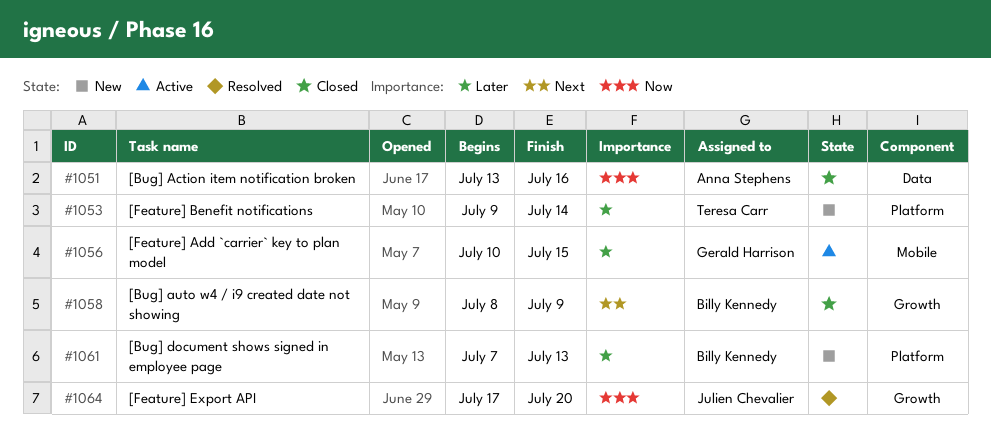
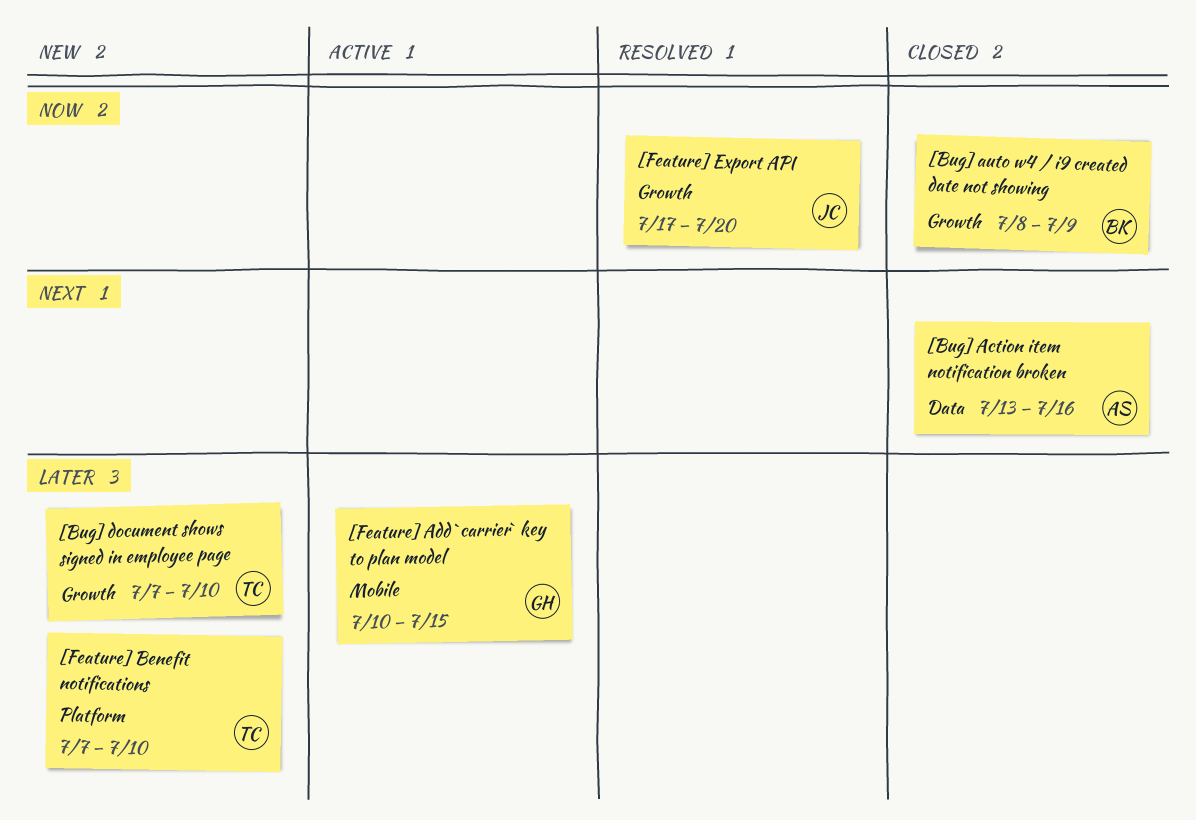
[Bug] Action item notification broken, priority: Now -> Next
[Bug] auto w4 / i9 created date not showing, priority: Next -> Now
[Bug] document shows signed in employee page, owner: Billy Kennedy -> Teresa Carr
[Bug] document shows signed in employee page, label: Platform -> Growth
[Bug] document shows signed in employee page, due: Jul 13 -> Jul 10
[Feature] Benefit notifications, start: Jul 9 -> Jul 7
[Feature] Benefit notifications, due: Jul 14 -> Jul 10

